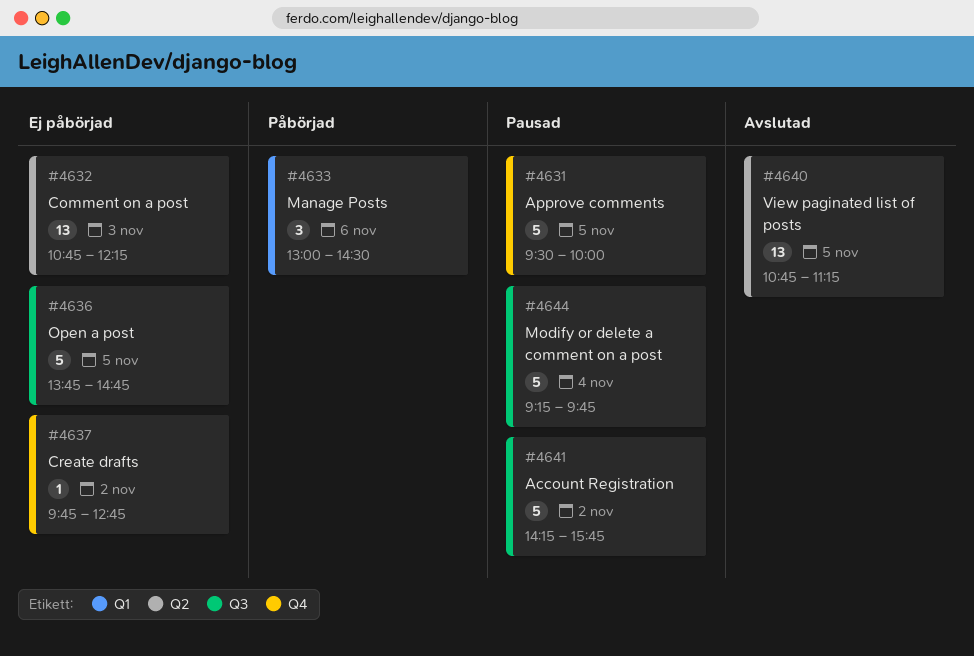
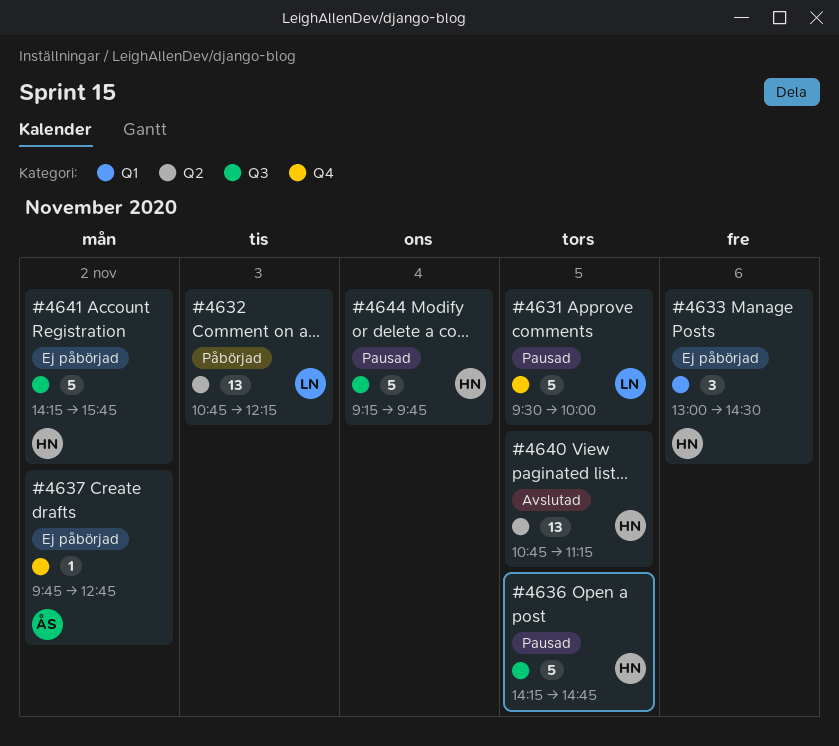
#4632, status: Ej påbörjad -> Påbörjad
#4633, status: Påbörjad -> Ej påbörjad
#4636, status: Ej påbörjad -> Pausad
#4636, begins: 13:45 -> 14:15
#4641, status: Pausad -> Ej påbörjad

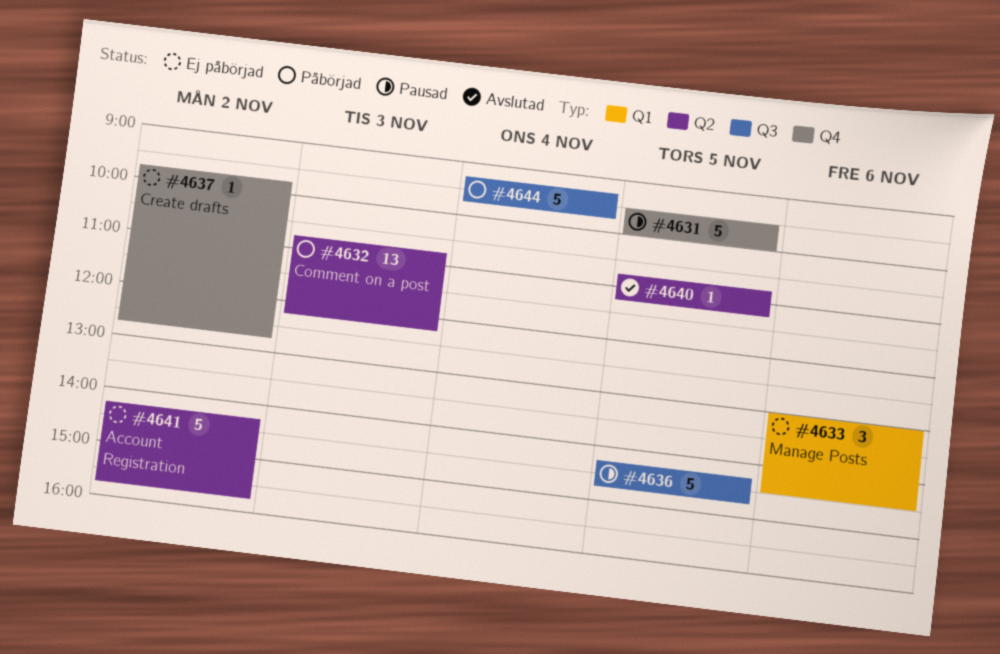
#4640, estimate: 13 -> 1
#4641, label: Q3 -> Q2
#4644, status: Pausad -> Påbörjad

